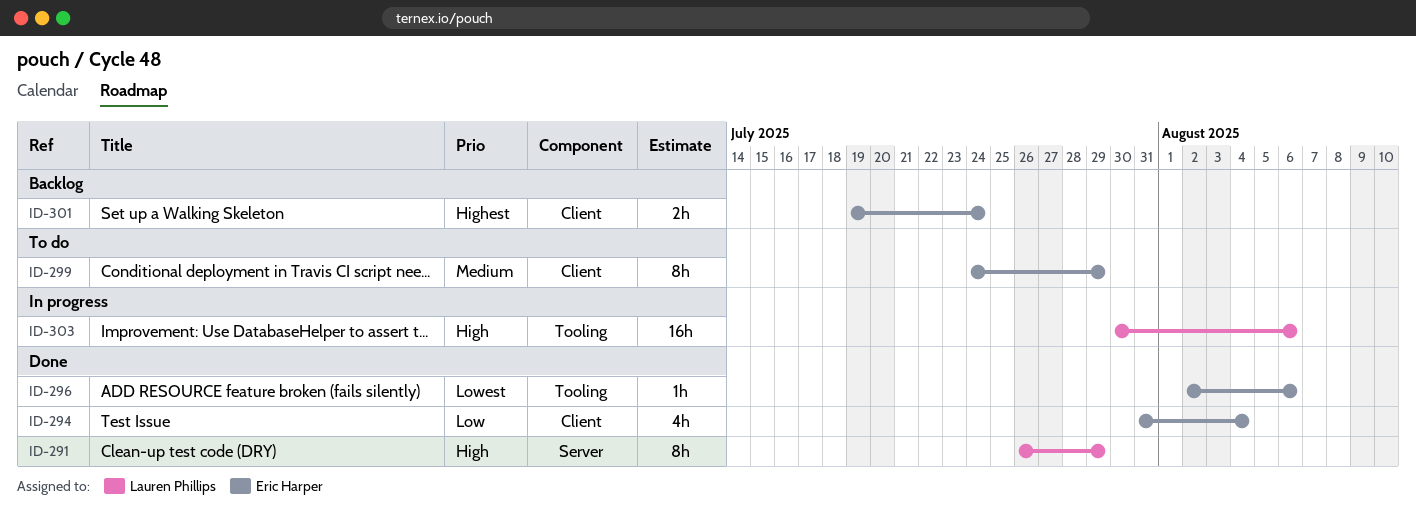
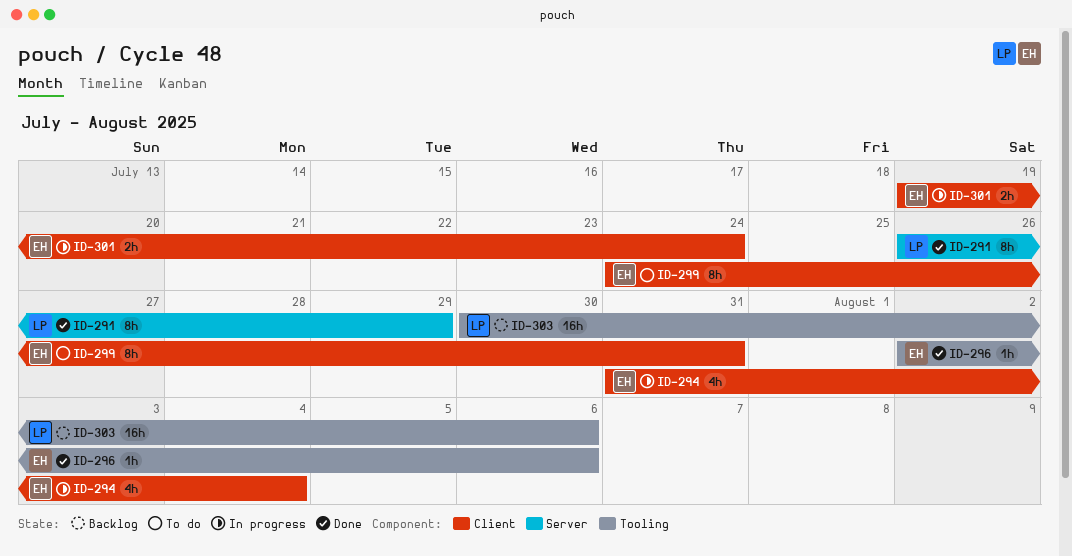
ID-294, status: Done -> In progress
ID-299, due: Jul 29 -> Jul 31
ID-301, status: Backlog -> In progress
ID-303, status: In progress -> Backlog

